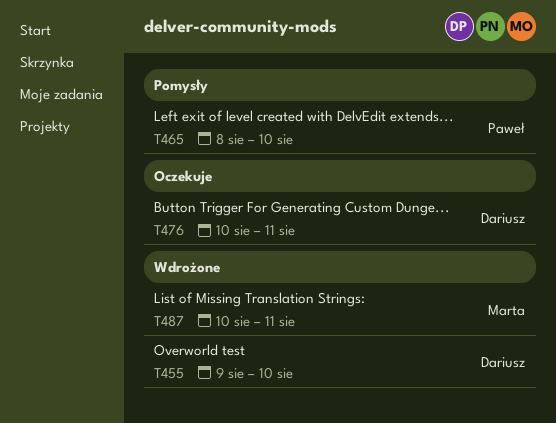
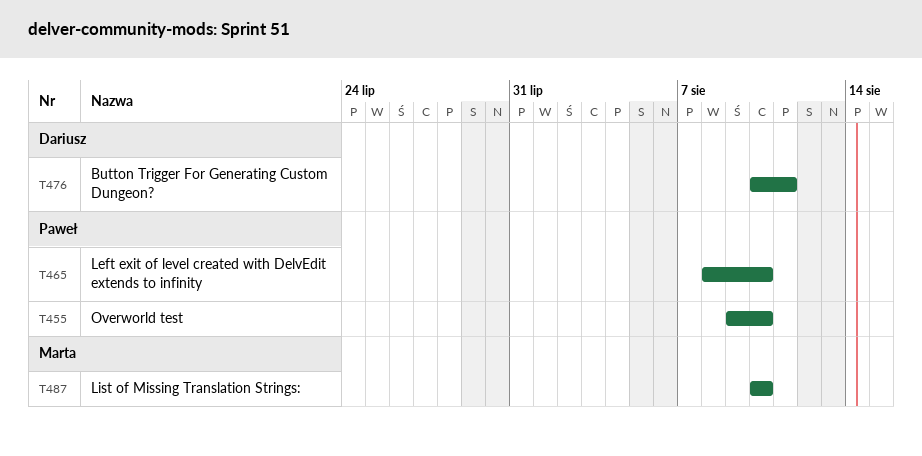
T455, owner: Dariusz -> Paweł
T487, due: Aug 11 -> Aug 10

